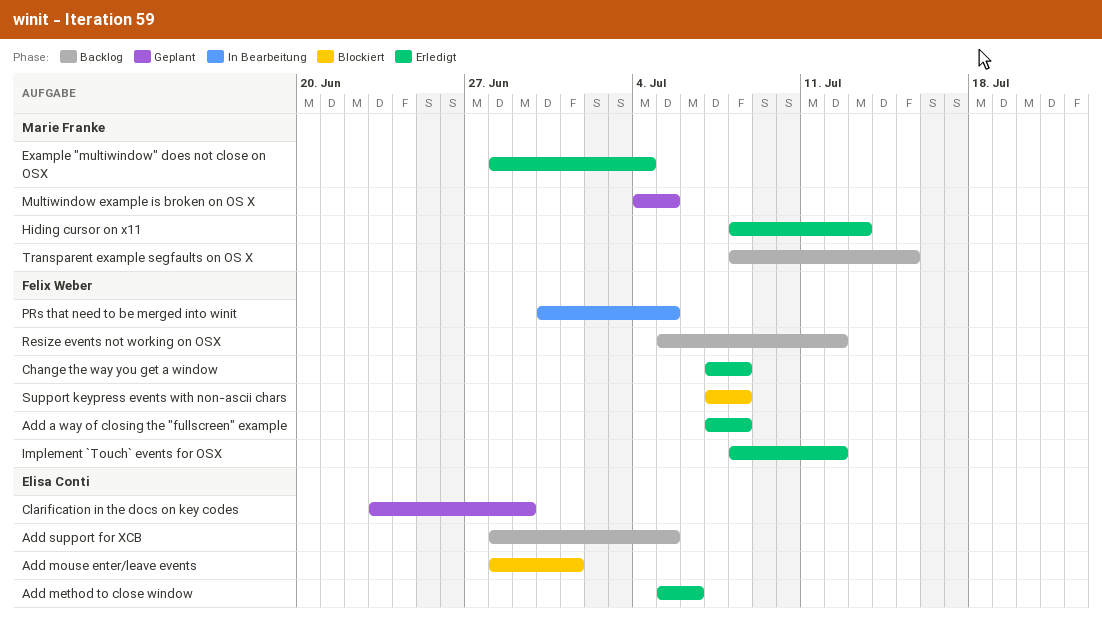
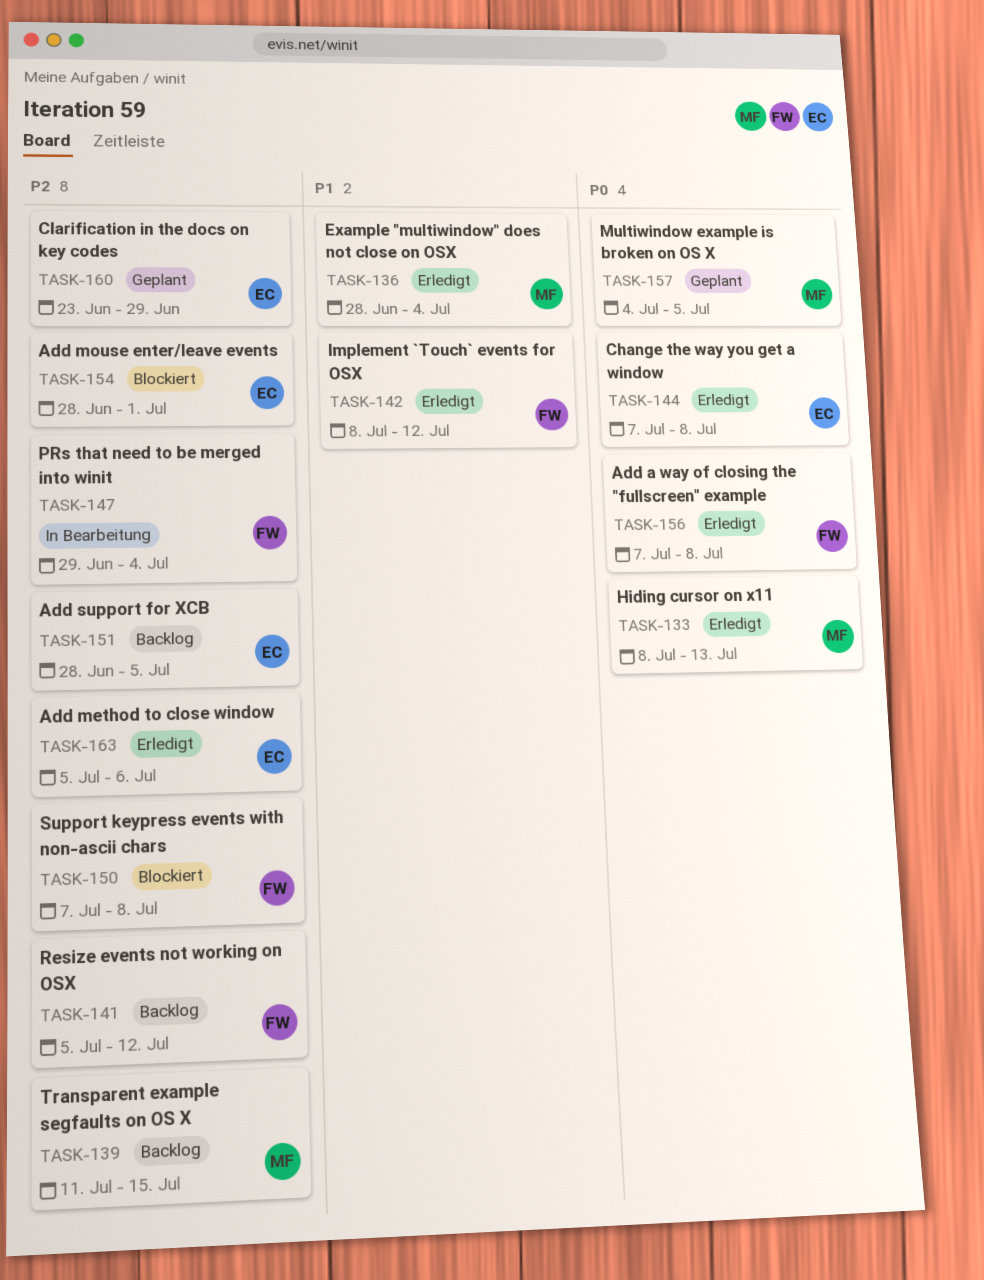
Change the way you get a window, owner: Felix Weber -> Elisa Conti
PRs that need to be merged into winit, start: Jun 30 -> Jun 29
PRs that need to be merged into winit, due: Jul 5 -> Jul 4
Transparent example segfaults on OS X, start: Jul 8 -> Jul 11

